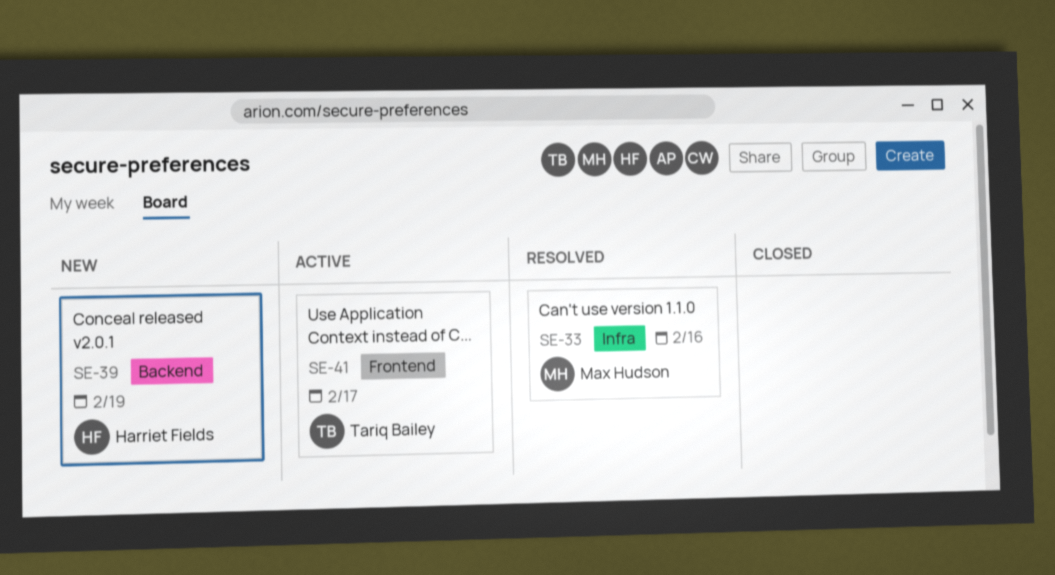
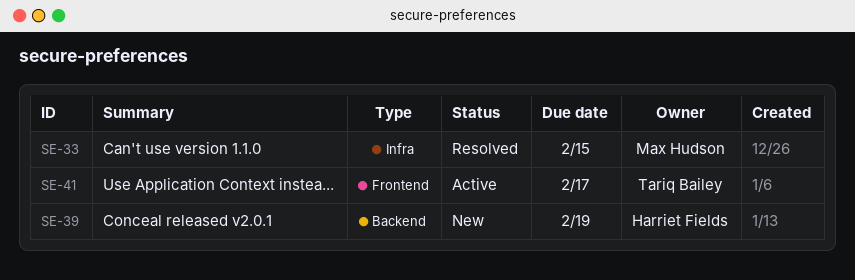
SE-33, due: Feb 16 -> Feb 15

